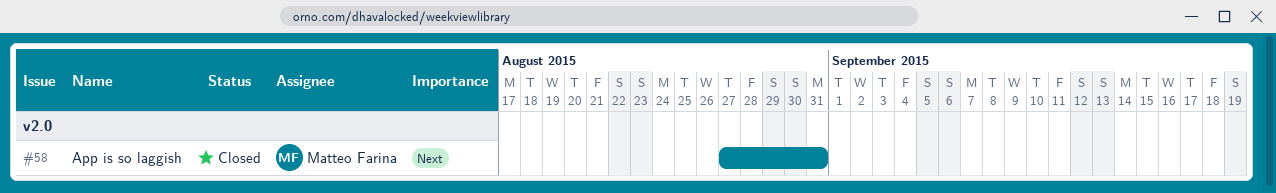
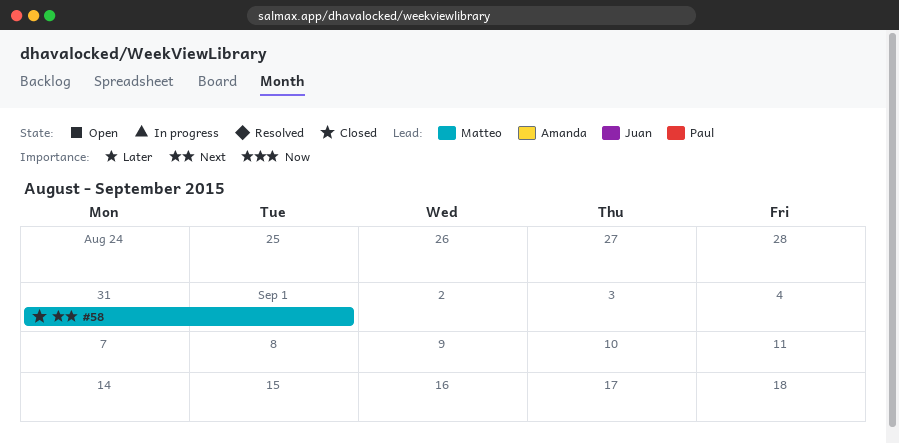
#58, start: Aug 27 -> Aug 31
#58, due: Aug 31 -> Sep 1

